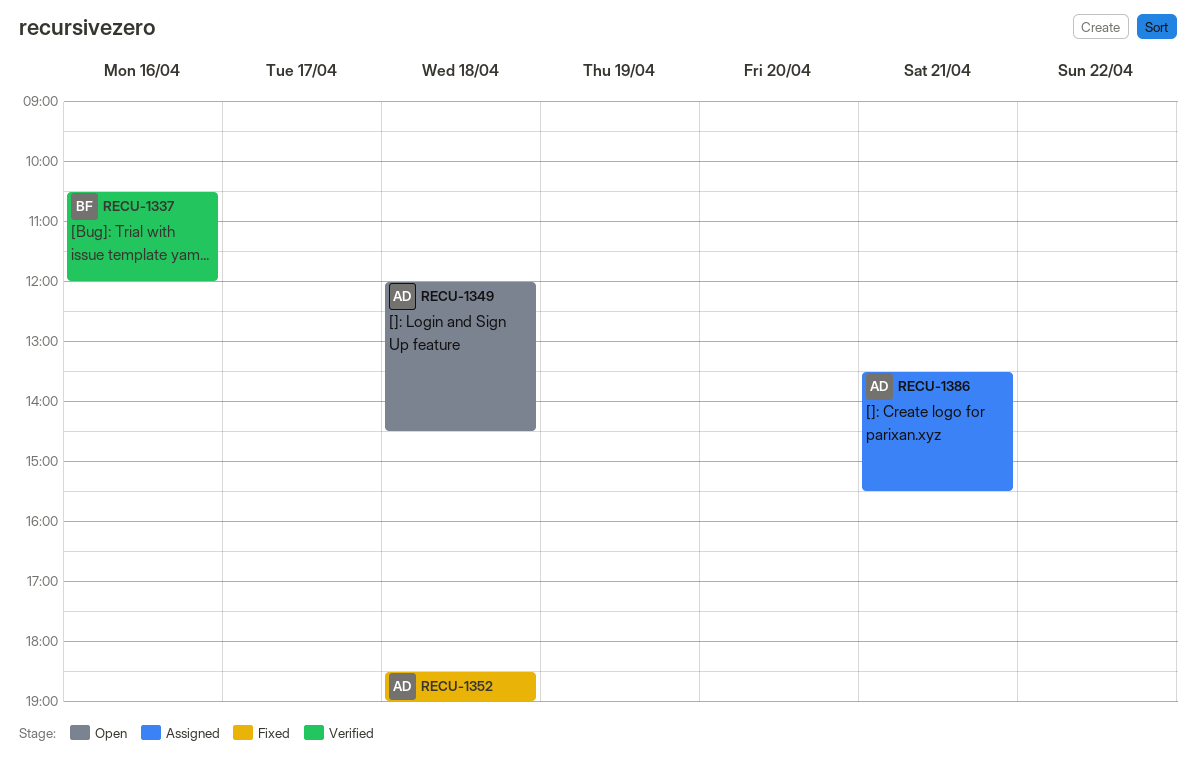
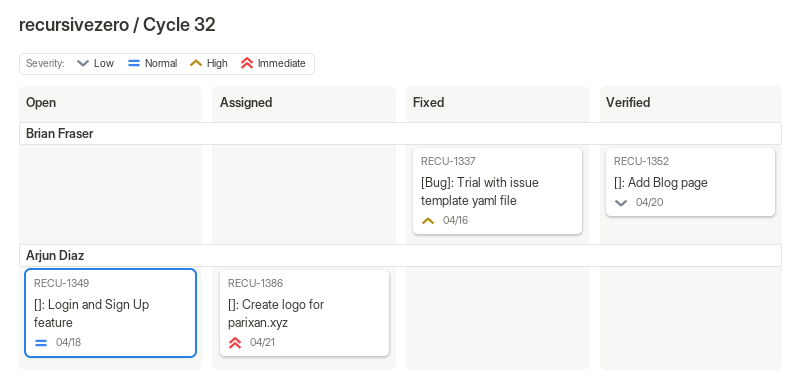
RECU-1337, status: Verified -> Fixed
RECU-1352, status: Fixed -> Verified
RECU-1352, owner: Arjun Diaz -> Brian Fraser
RECU-1352, day: Apr 18 -> Apr 20

